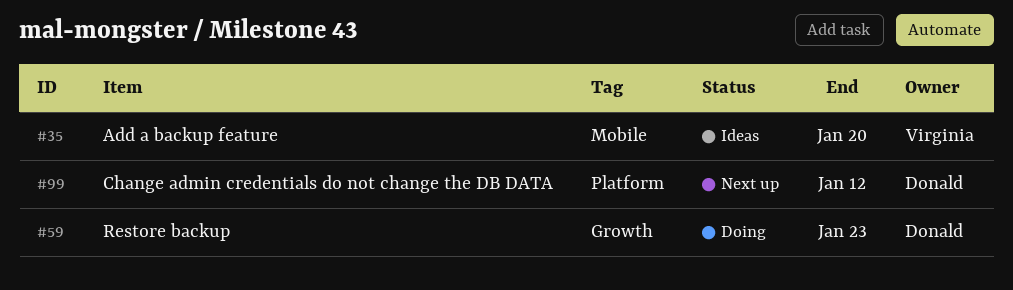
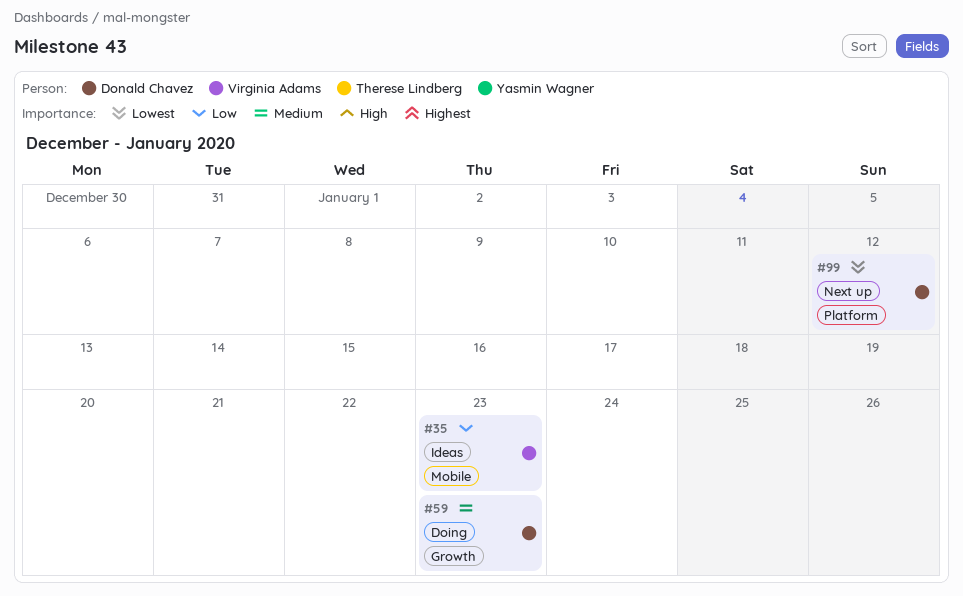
#35, due: Jan 20 -> Jan 23

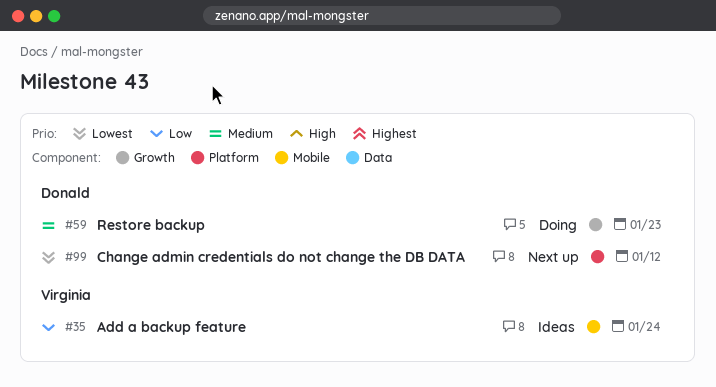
#35, due: Jan 23 -> Jan 24

